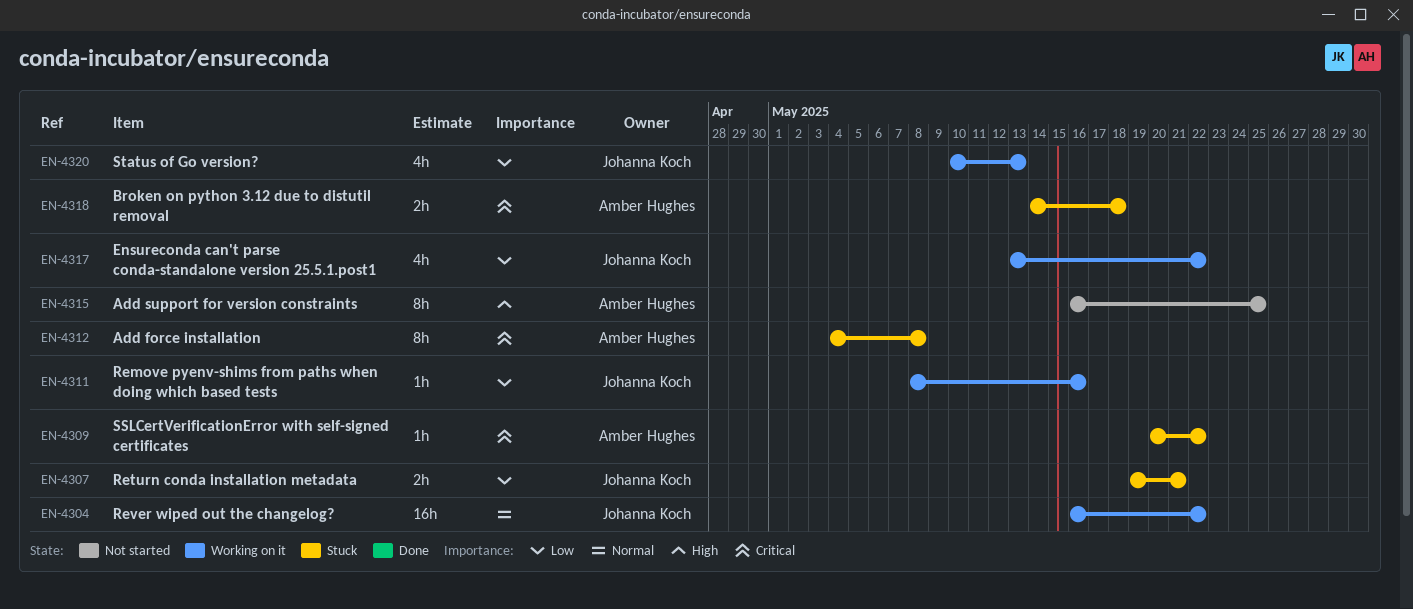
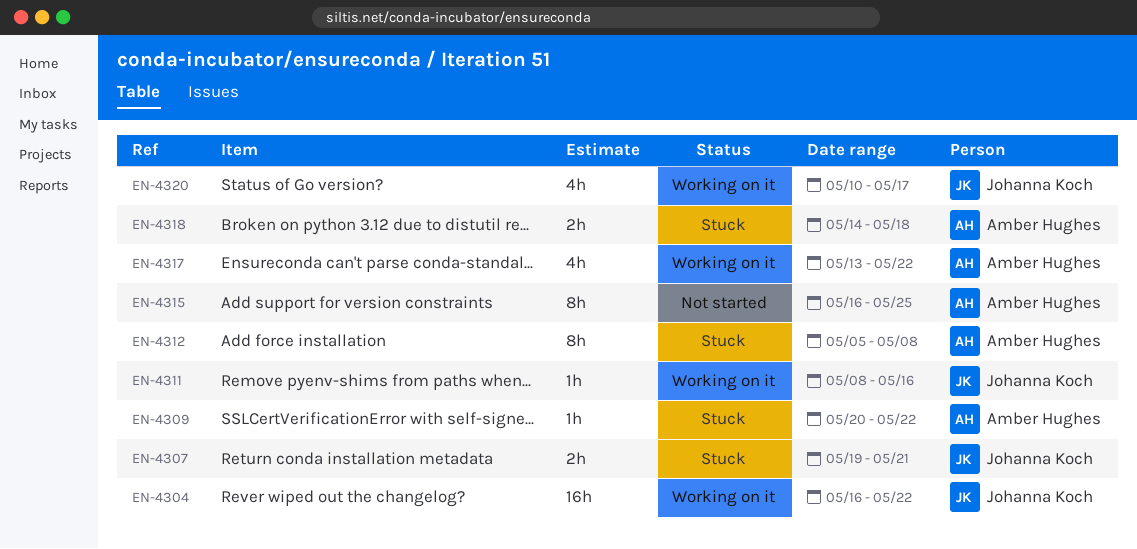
EN-4312, start: May 4 -> May 5
EN-4317, owner: Johanna Koch -> Amber Hughes
EN-4320, due: May 13 -> May 17

